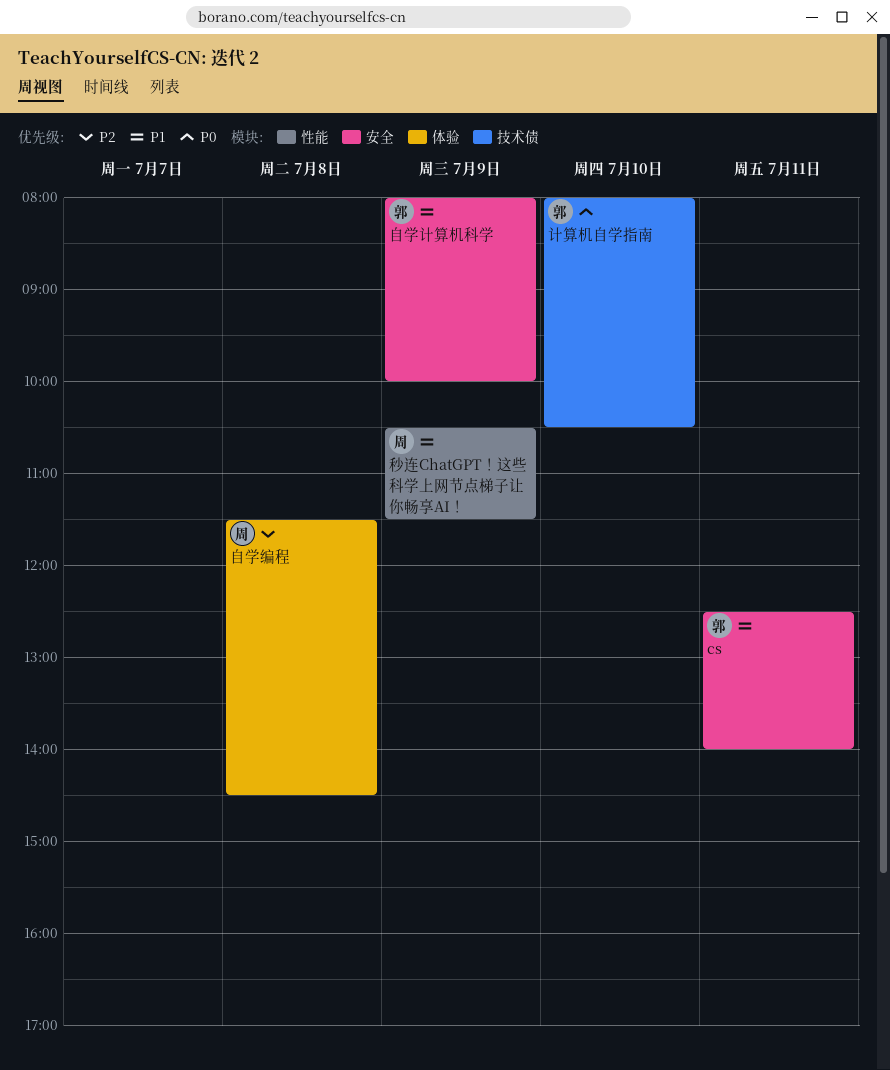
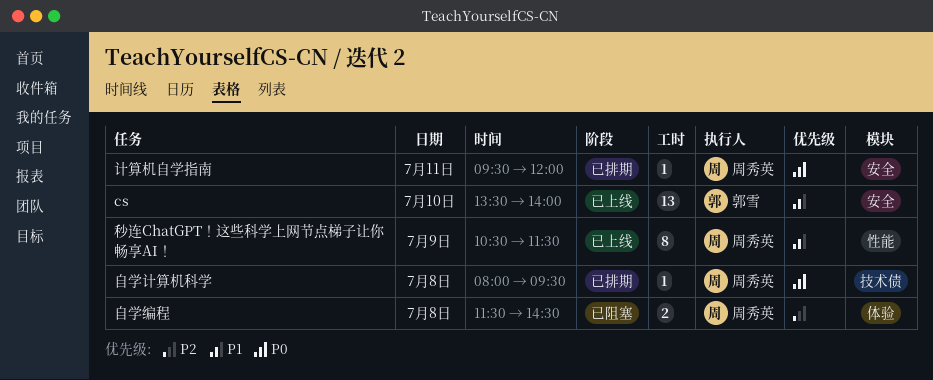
cs, day: Jul 11 -> Jul 10
cs, begins: 12:30 -> 13:30
自学计算机科学, owner: 郭雪 -> 周秀英
自学计算机科学, priority: P1 -> P0
自学计算机科学, label: 安全 -> 技术债
自学计算机科学, day: Jul 9 -> Jul 8
自学计算机科学, ends: 10:00 -> 09:30
计算机自学指南, owner: 郭雪 -> 周秀英
计算机自学指南, label: 技术债 -> 安全
计算机自学指南, day: Jul 10 -> Jul 11
计算机自学指南, begins: 08:00 -> 09:30
计算机自学指南, ends: 10:30 -> 12:00

